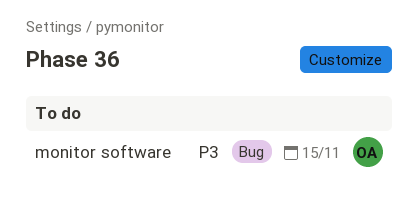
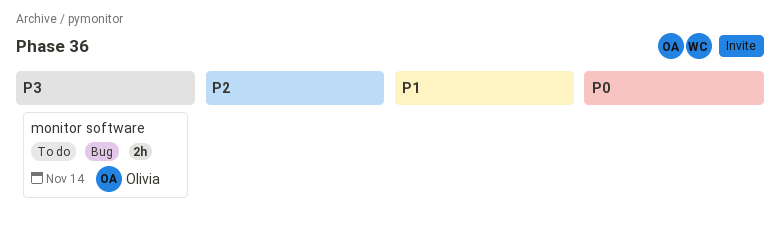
monitor software, due: Nov 15 -> Nov 14

